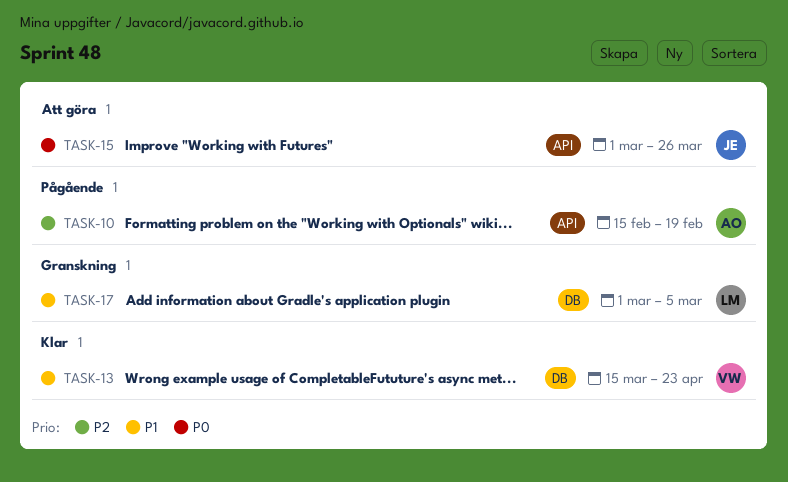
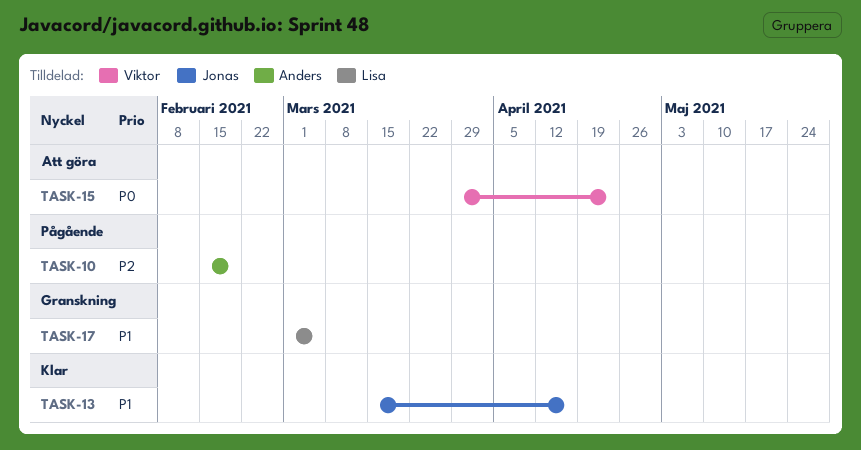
TASK-13, owner: Viktor -> Jonas
TASK-13, due: Apr 23 -> Apr 16
TASK-15, owner: Jonas -> Viktor
TASK-15, start: Mar 1 -> Mar 29
TASK-15, due: Mar 26 -> Apr 23

